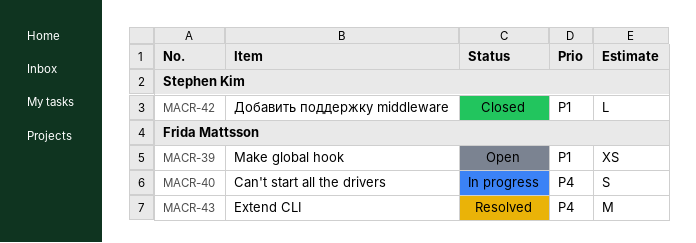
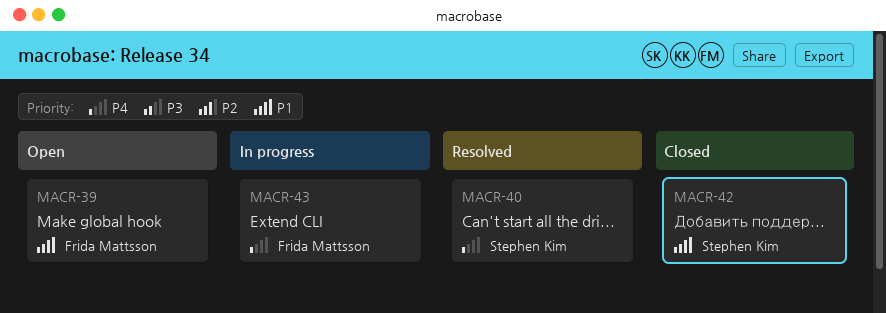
MACR-40, status: In progress -> Resolved
MACR-40, owner: Frida Mattsson -> Stephen Kim
MACR-43, status: Resolved -> In progress

